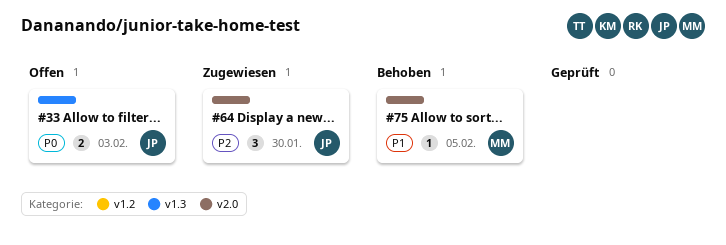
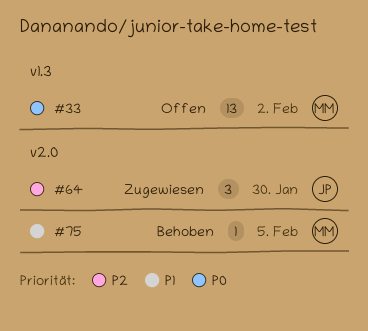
#33, owner: JP -> MM
#33, estimate: 2 -> 13
#33, due: Feb 3 -> Feb 2

